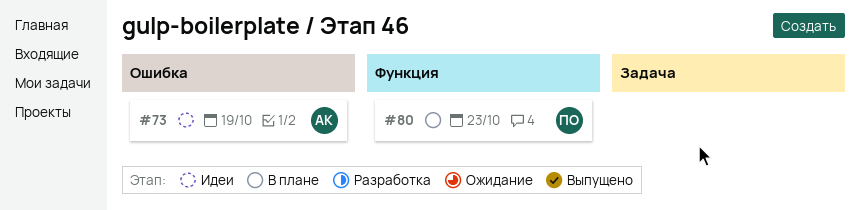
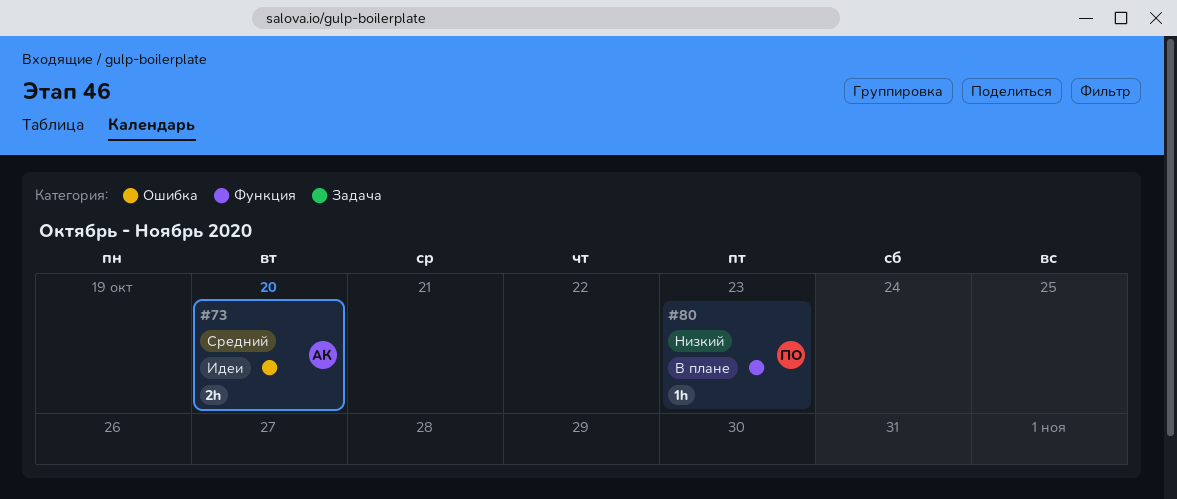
#73, due: Oct 19 -> Oct 20

